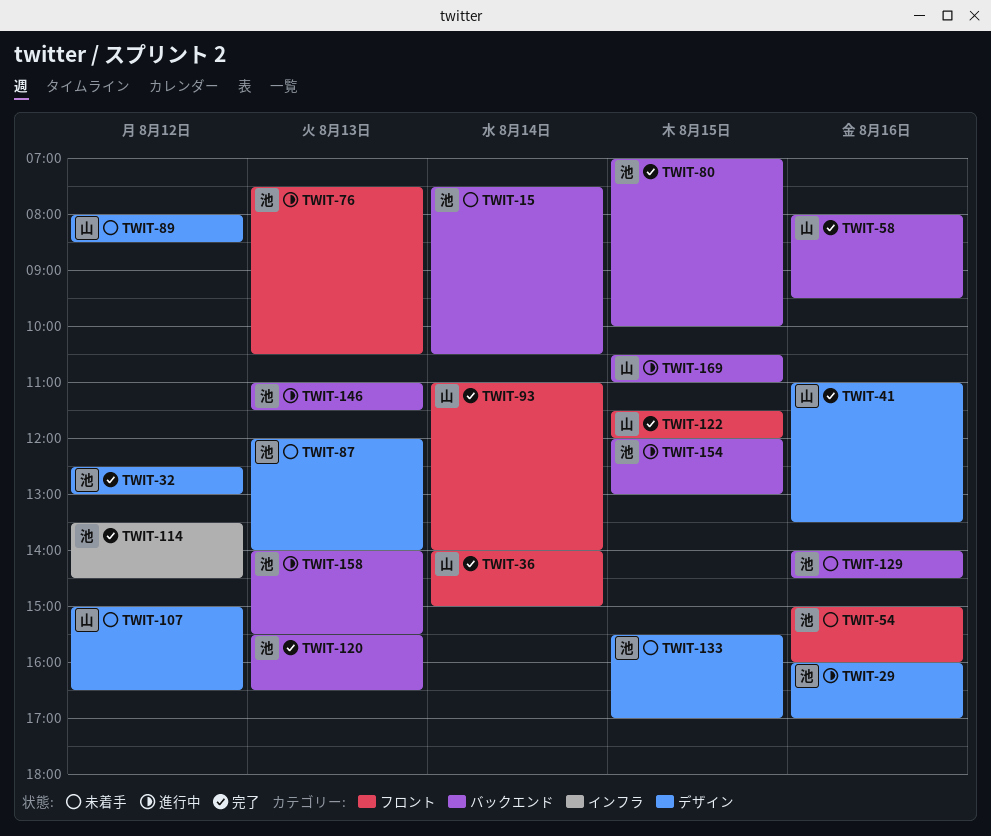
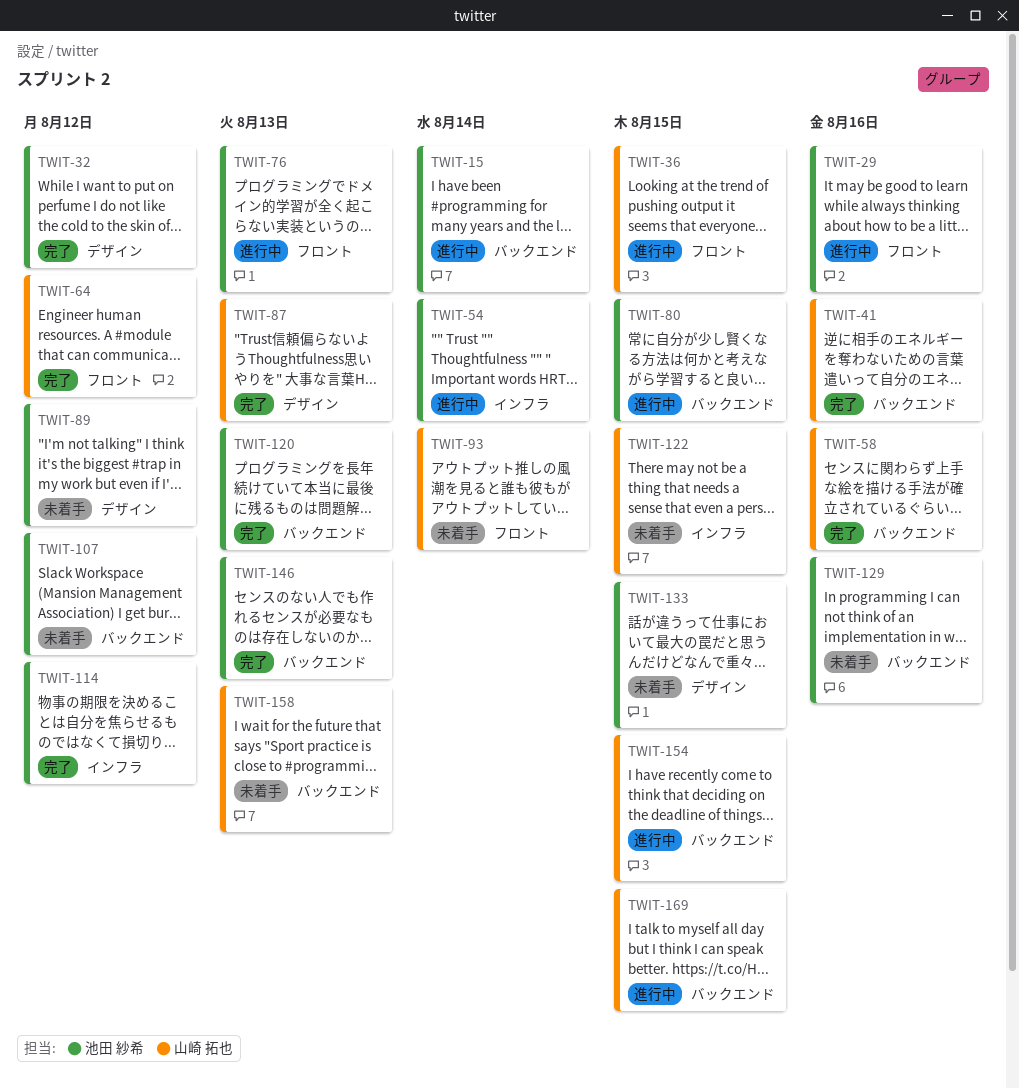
TWIT-15, status: 未着手 -> 進行中
TWIT-29, label: デザイン -> フロント
TWIT-36, status: 完了 -> 進行中
TWIT-36, day: Aug 14 -> Aug 15
TWIT-41, label: デザイン -> バックエンド
TWIT-54, status: 未着手 -> 進行中
TWIT-54, label: フロント -> インフラ
TWIT-54, day: Aug 16 -> Aug 14
TWIT-64: none -> present
TWIT-80, status: 完了 -> 進行中
TWIT-87, status: 未着手 -> 完了
TWIT-87, owner: 池田 紗希 -> 山崎 拓也
TWIT-89, owner: 山崎 拓也 -> 池田 紗希
TWIT-93, status: 完了 -> 未着手
TWIT-107, owner: 山崎 拓也 -> 池田 紗希
TWIT-107, label: デザイン -> バックエンド
TWIT-122, status: 完了 -> 未着手
TWIT-122, label: フロント -> インフラ
TWIT-146, status: 進行中 -> 完了
TWIT-154, owner: 池田 紗希 -> 山崎 拓也
TWIT-158, status: 進行中 -> 未着手
TWIT-158, owner: 池田 紗希 -> 山崎 拓也

